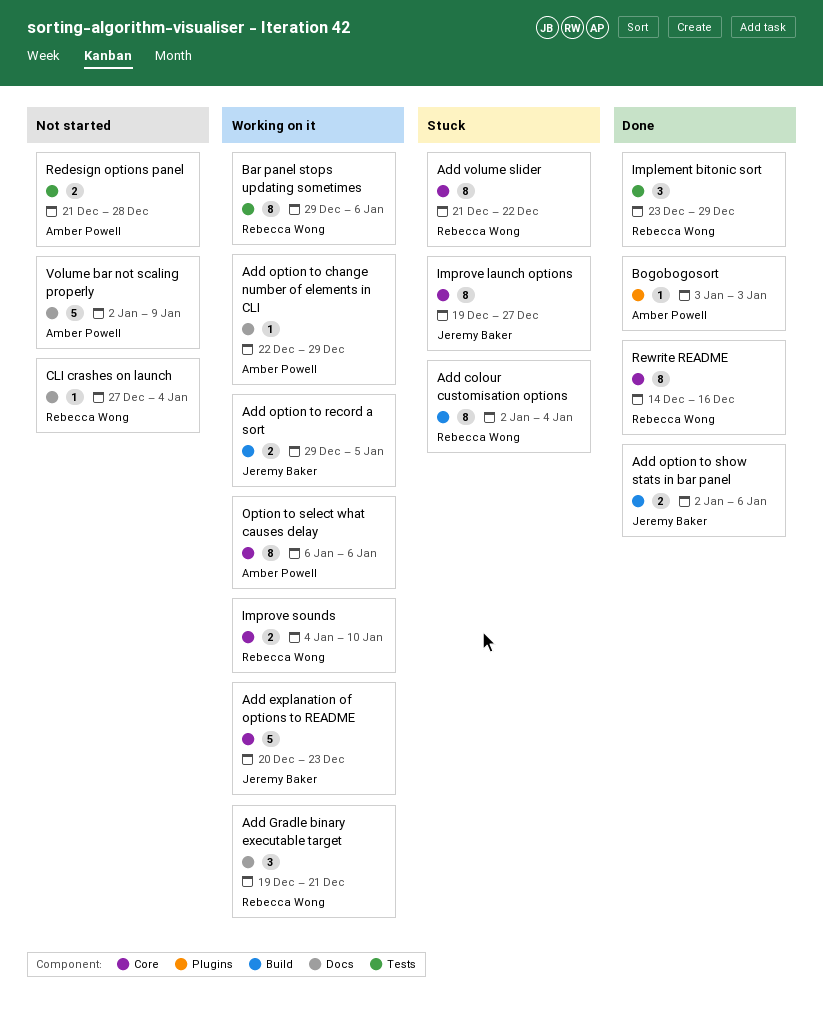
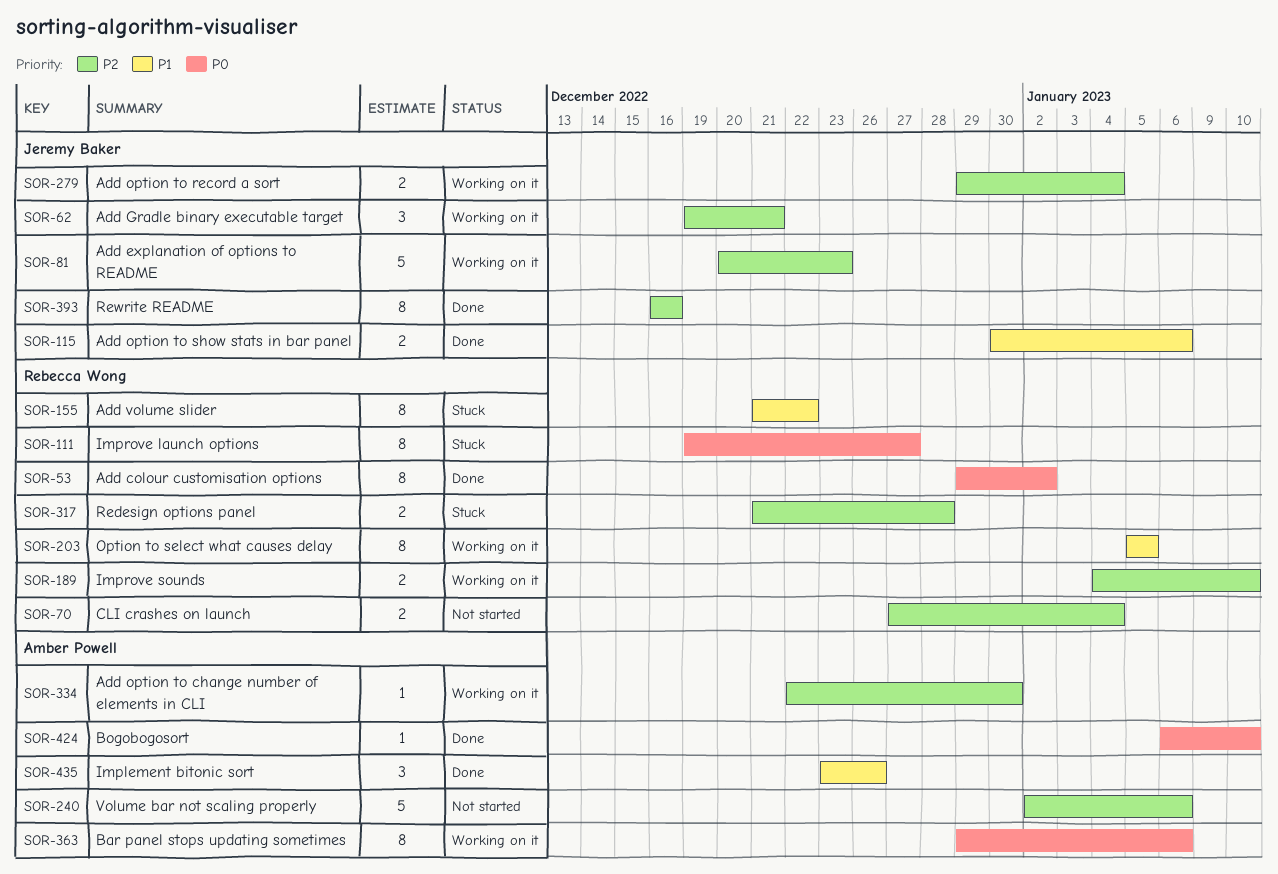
Add colour customisation options, status: Stuck -> Done
Add colour customisation options, start: Jan 2 -> Dec 29
Add colour customisation options, due: Jan 4 -> Jan 2
Add Gradle binary executable target, owner: Rebecca Wong -> Jeremy Baker
Add option to change number of elements in CLI, due: Dec 29 -> Dec 30
Add option to record a sort, due: Jan 5 -> Jan 4
Add option to show stats in bar panel, start: Jan 2 -> Dec 30
Bar panel stops updating sometimes, owner: Rebecca Wong -> Amber Powell
Bogobogosort, start: Jan 3 -> Jan 6
Bogobogosort, due: Jan 3 -> Jan 10
CLI crashes on launch, estimate: 1 -> 2
Implement bitonic sort, owner: Rebecca Wong -> Amber Powell
Implement bitonic sort, due: Dec 29 -> Dec 26
Improve launch options, owner: Jeremy Baker -> Rebecca Wong
Option to select what causes delay, owner: Amber Powell -> Rebecca Wong
Option to select what causes delay, start: Jan 6 -> Jan 5
Option to select what causes delay, due: Jan 6 -> Jan 5
Redesign options panel, status: Not started -> Stuck
Redesign options panel, owner: Amber Powell -> Rebecca Wong
Rewrite README, owner: Rebecca Wong -> Jeremy Baker
Rewrite README, start: Dec 14 -> Dec 16
Volume bar not scaling properly, due: Jan 9 -> Jan 6

